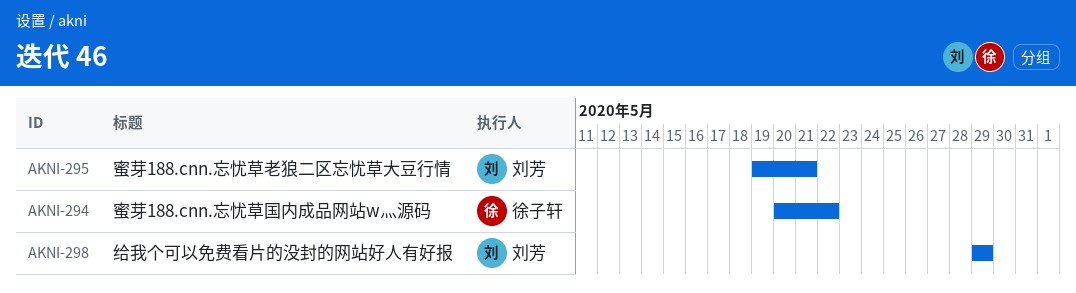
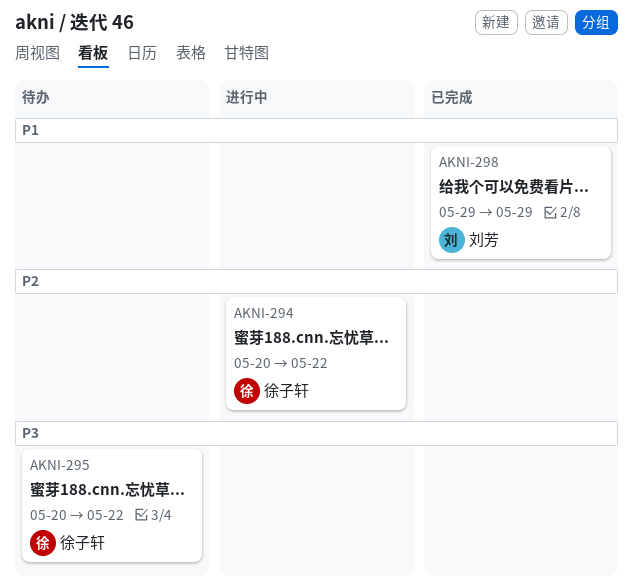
AKNI-295, owner: 刘芳 -> 徐子轩
AKNI-295, start: May 19 -> May 20
AKNI-295, due: May 21 -> May 22

